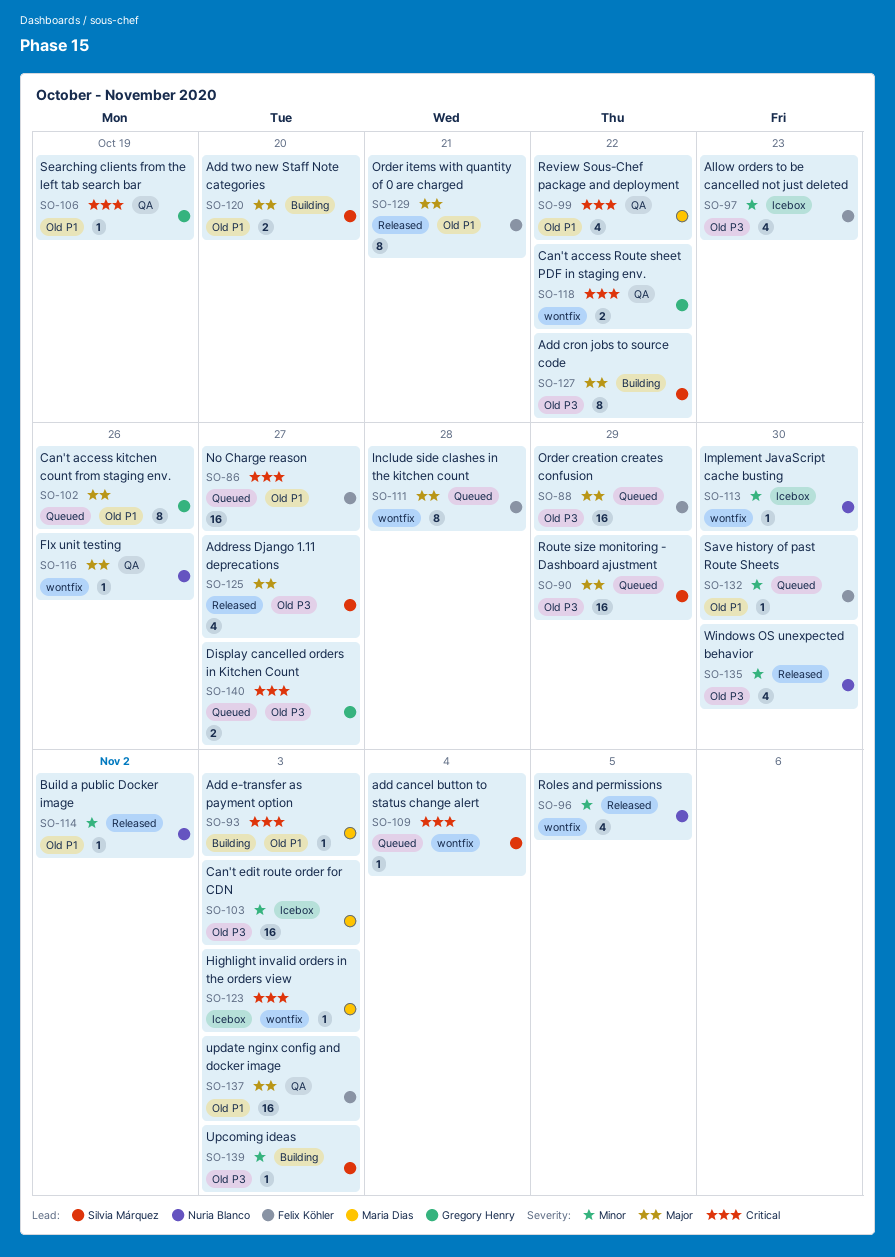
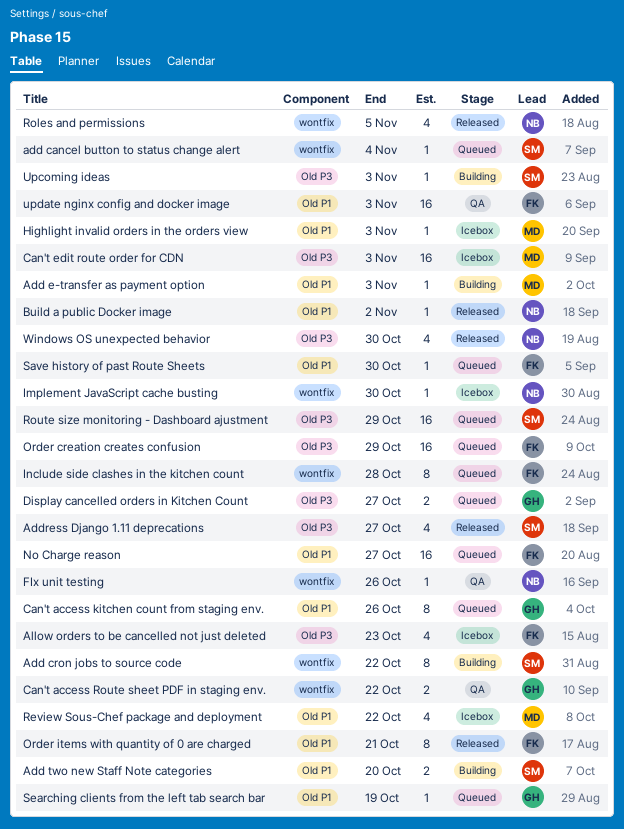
Add cron jobs to source code, label: Old P3 -> wontfix
Highlight invalid orders in the orders view, label: wontfix -> Old P1
Review Sous-Chef package and deployment, status: QA -> Icebox
Searching clients from the left tab search bar, status: QA -> Queued

